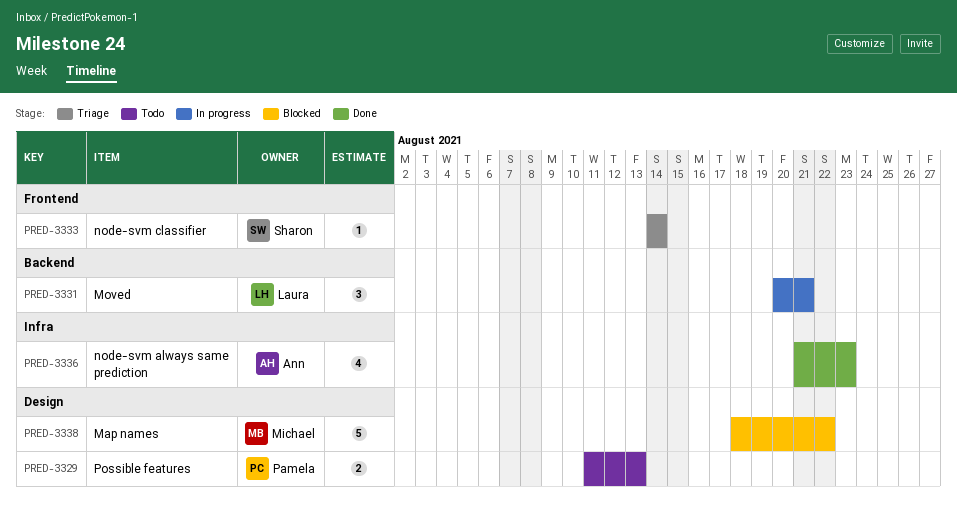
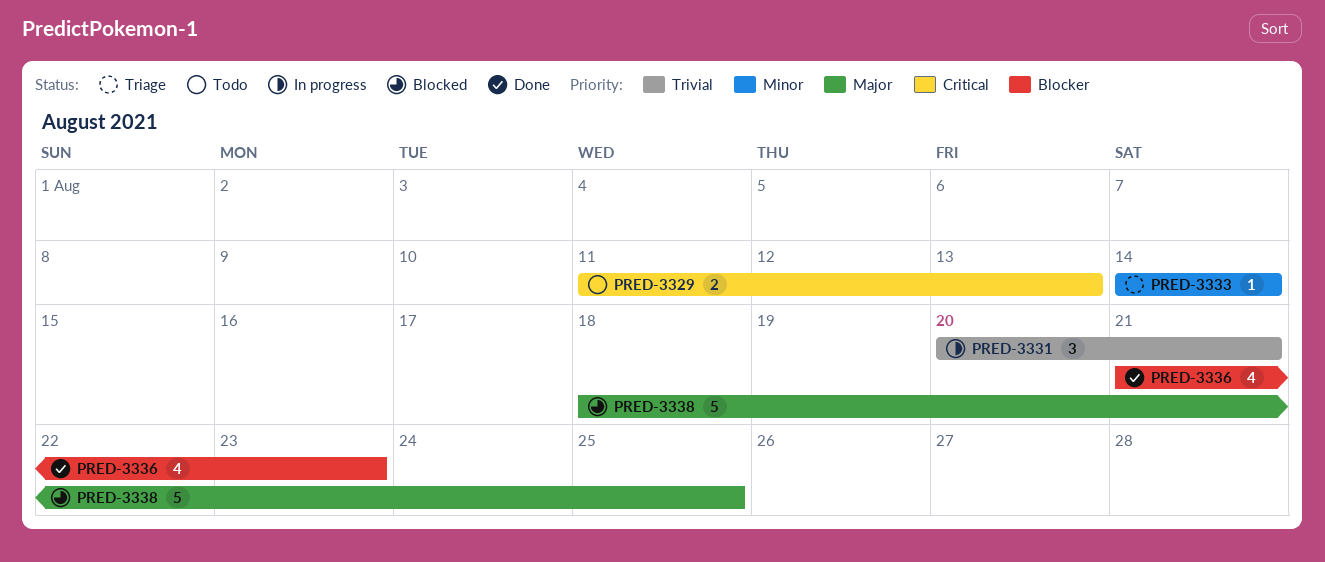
PRED-3338, due: Aug 22 -> Aug 25

